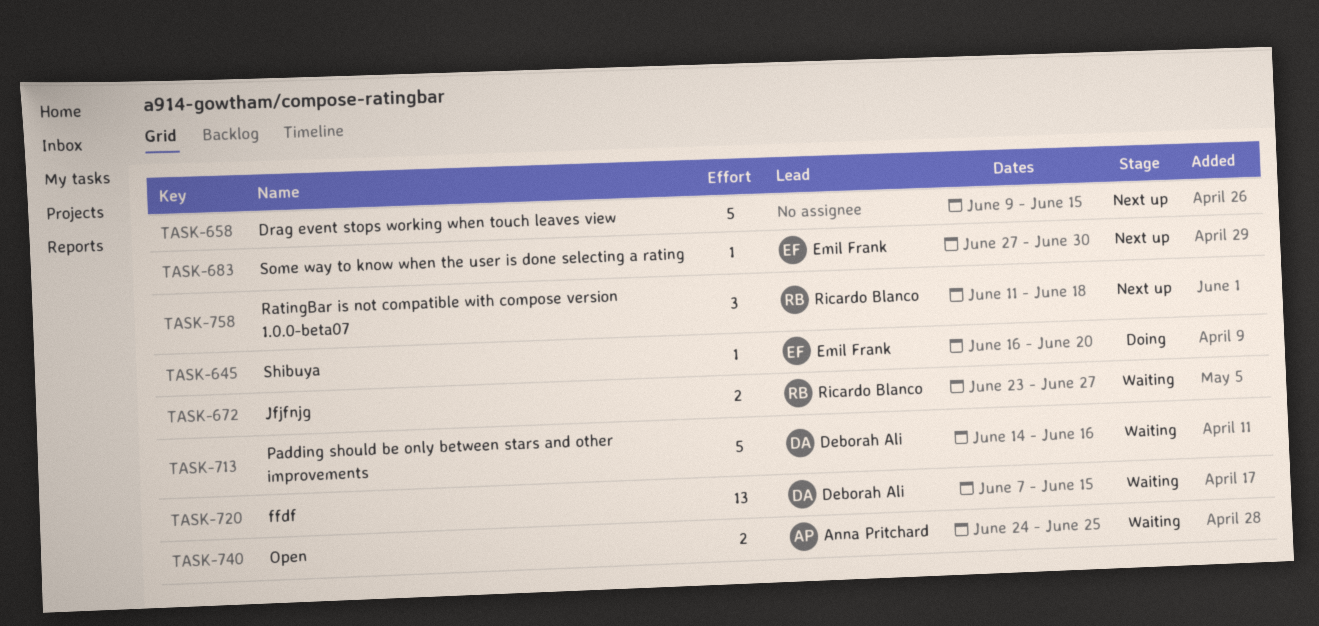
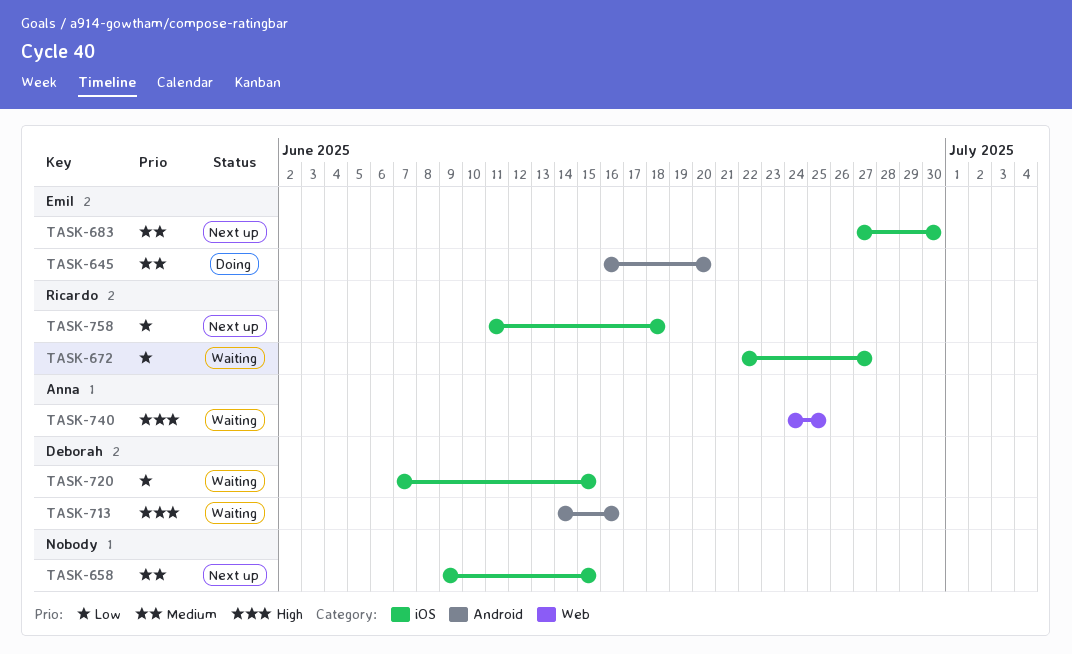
TASK-672, start: Jun 23 -> Jun 22

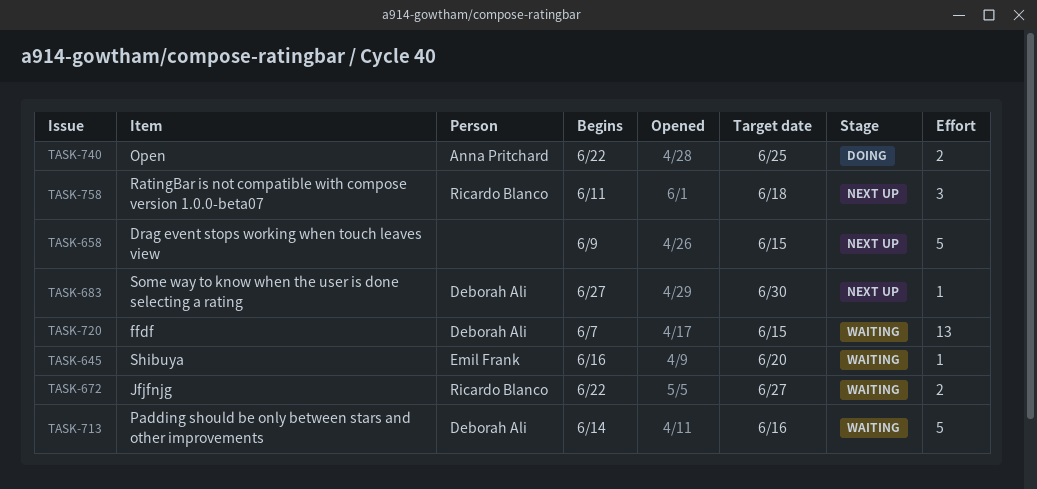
TASK-645, status: Doing -> Waiting
TASK-683, owner: Emil Frank -> Deborah Ali
TASK-740, status: Waiting -> Doing
TASK-740, start: Jun 24 -> Jun 22

